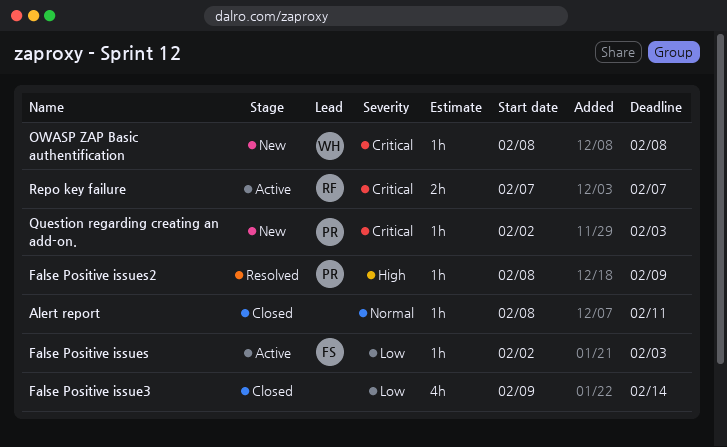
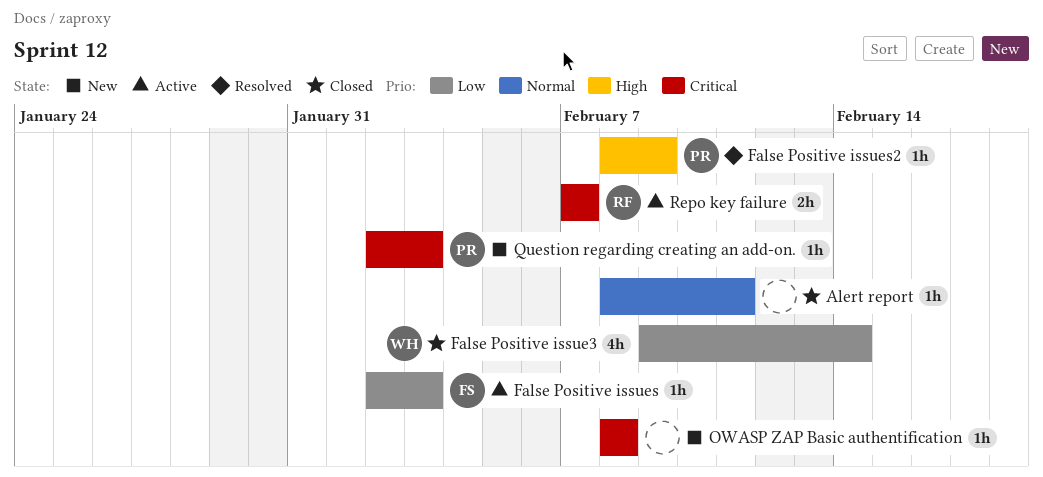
False Positive issue3, owner: none -> WH
OWASP ZAP Basic authentification, owner: WH -> none

